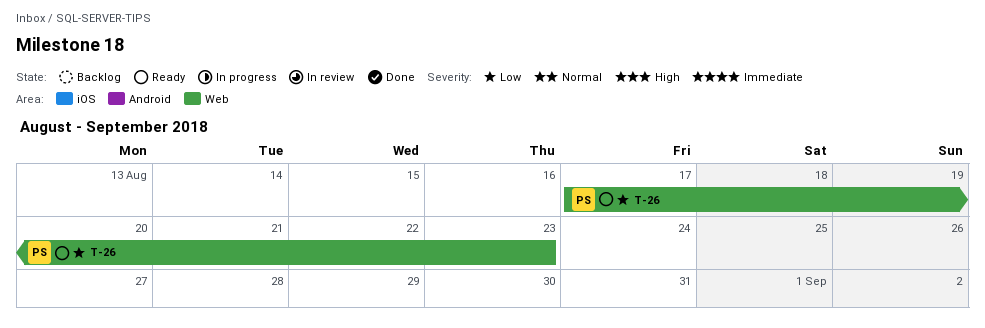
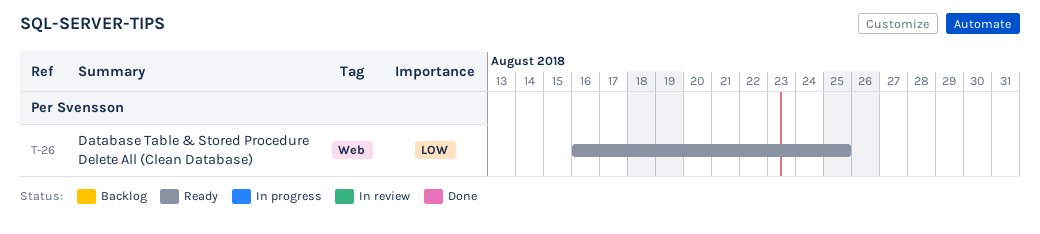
T-26, start: Aug 17 -> Aug 16
T-26, due: Aug 23 -> Aug 25

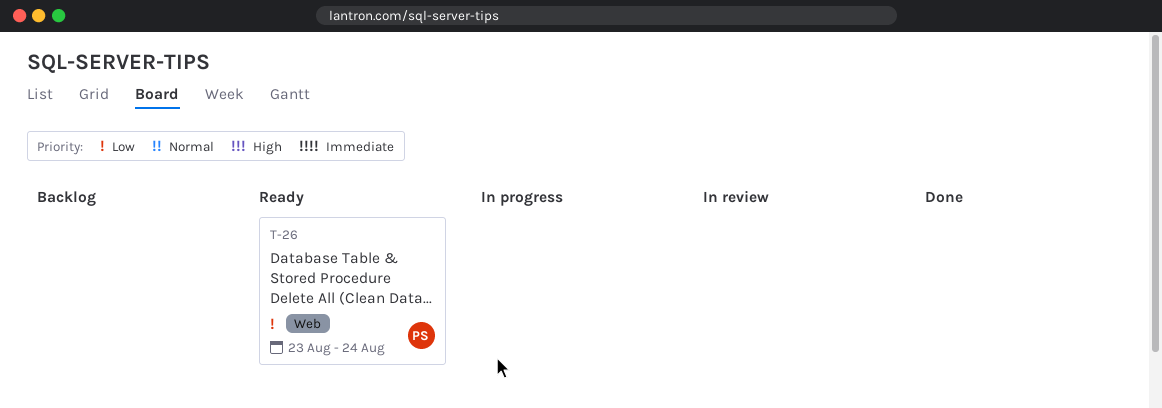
T-26, start: Aug 16 -> Aug 23
T-26, due: Aug 25 -> Aug 24

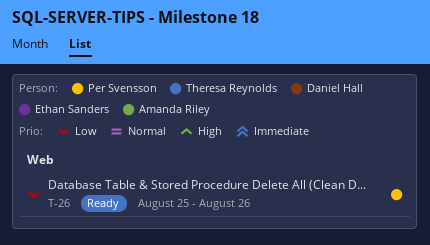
T-26, start: Aug 23 -> Aug 25
T-26, due: Aug 24 -> Aug 26

